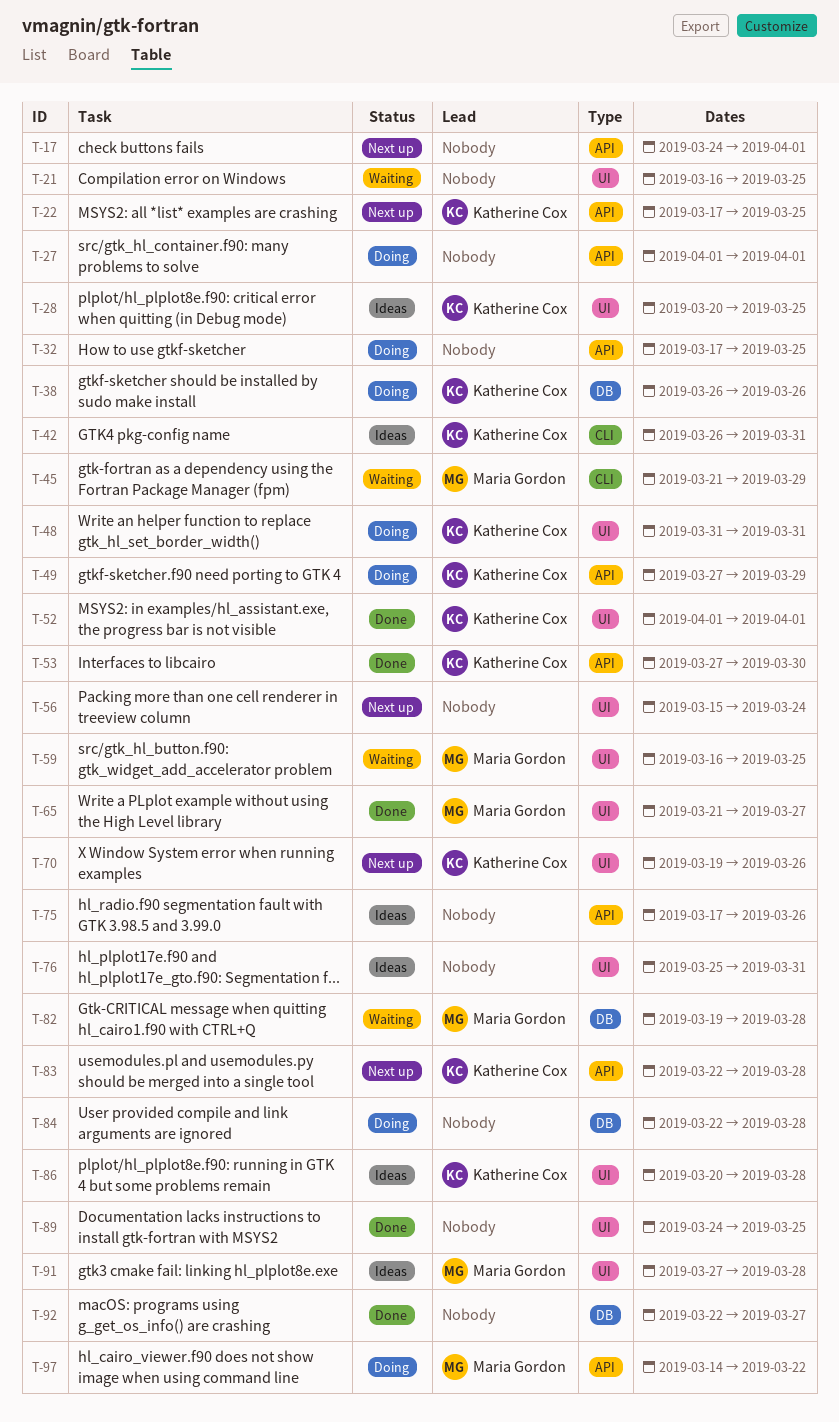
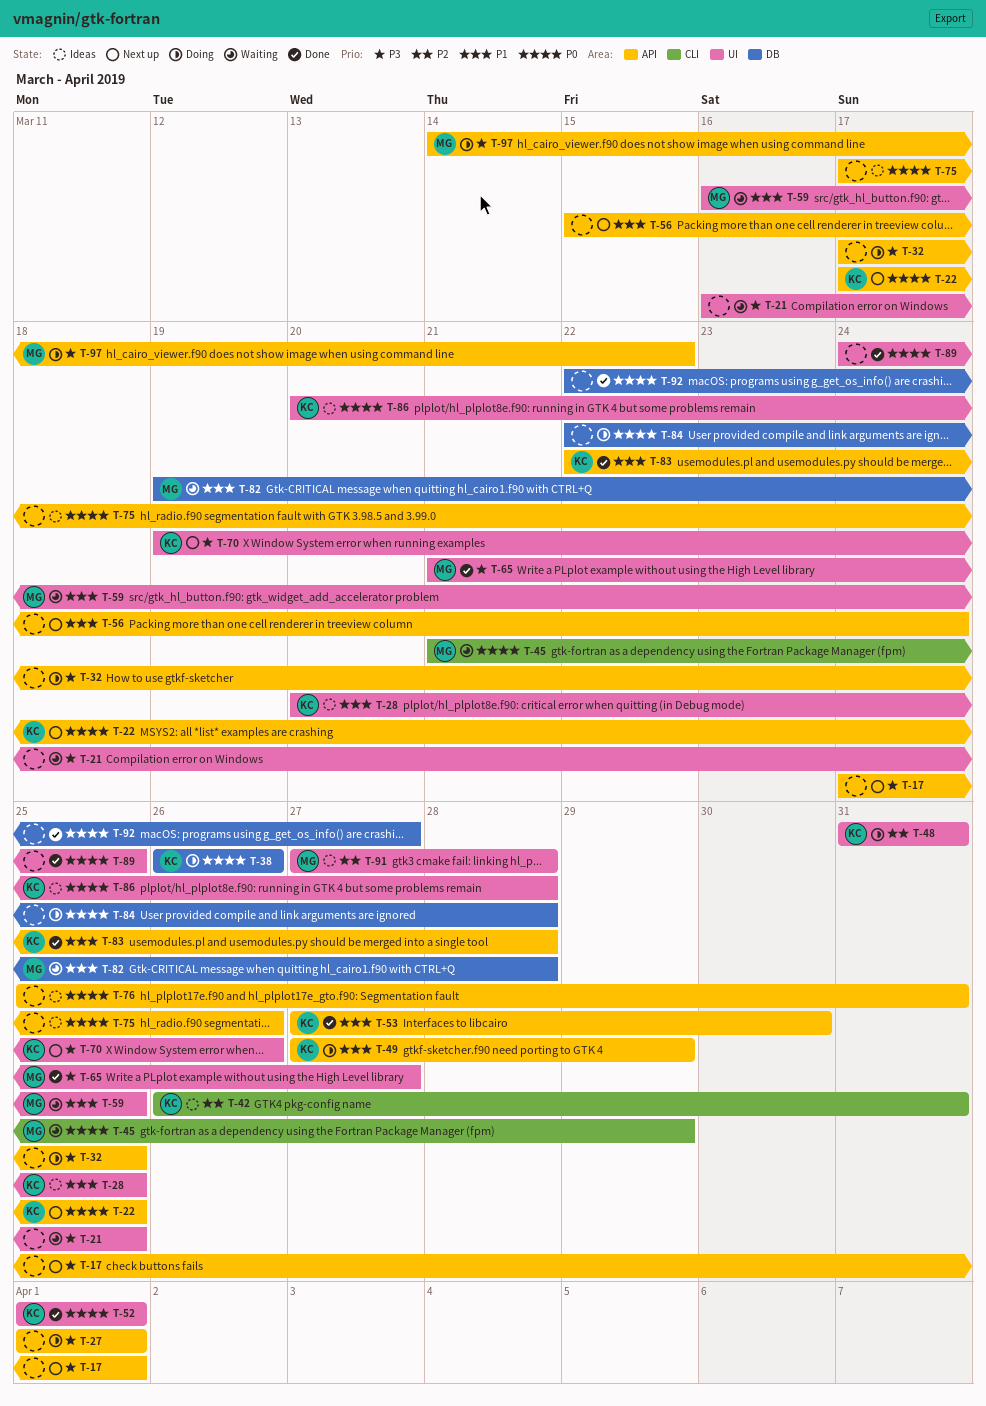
T-56, label: UI -> API
T-76, label: UI -> API
T-83, status: Next up -> Done

